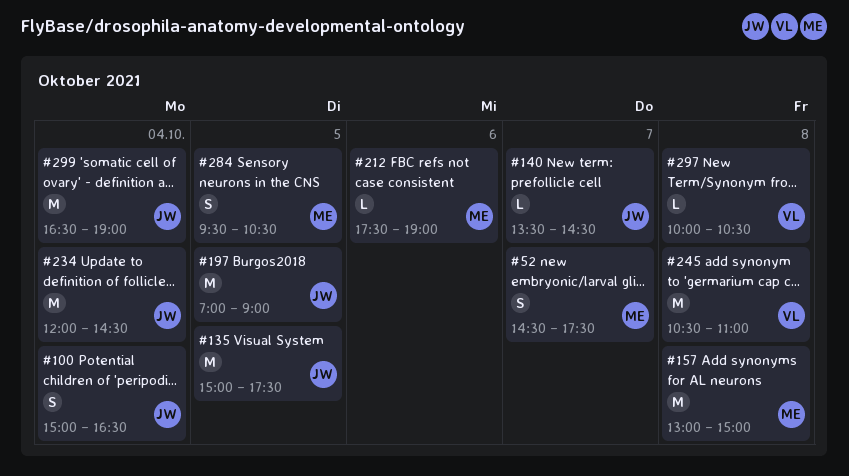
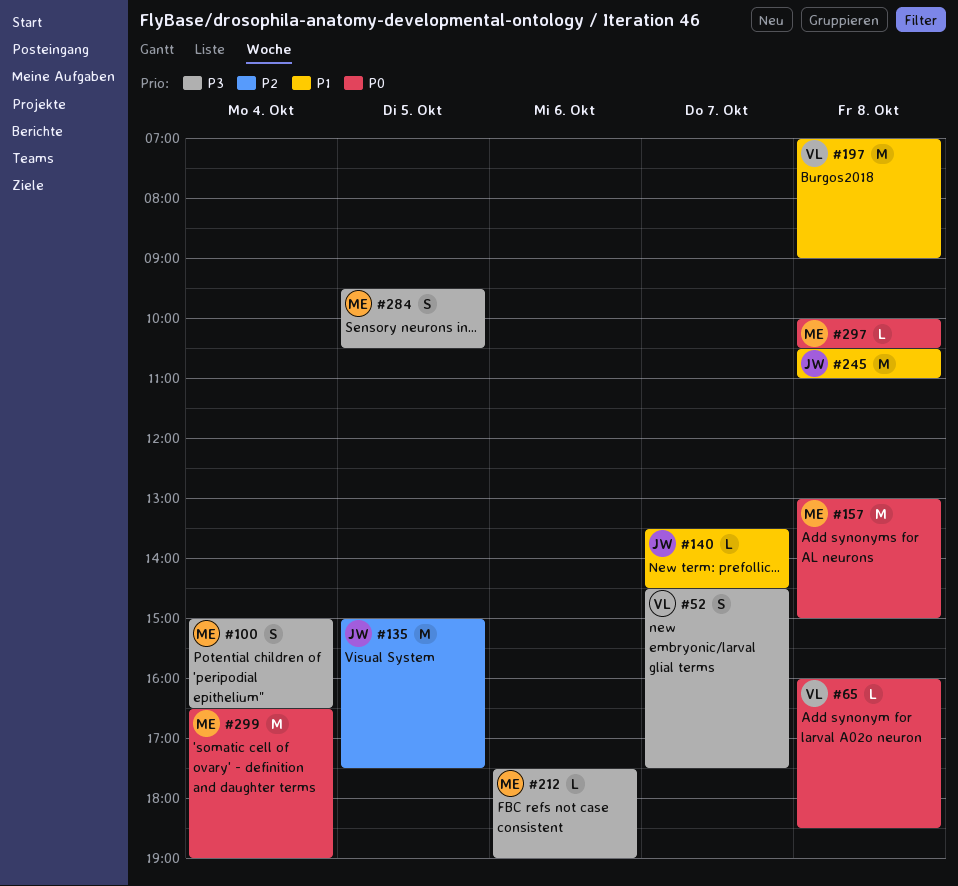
#52, owner: ME -> VL
#65: none -> present
#100, owner: JW -> ME
#197, owner: JW -> VL
#197, day: Oct 5 -> Oct 8
#234: present -> none
#245, owner: VL -> JW
#297, owner: VL -> ME
#299, owner: JW -> ME

